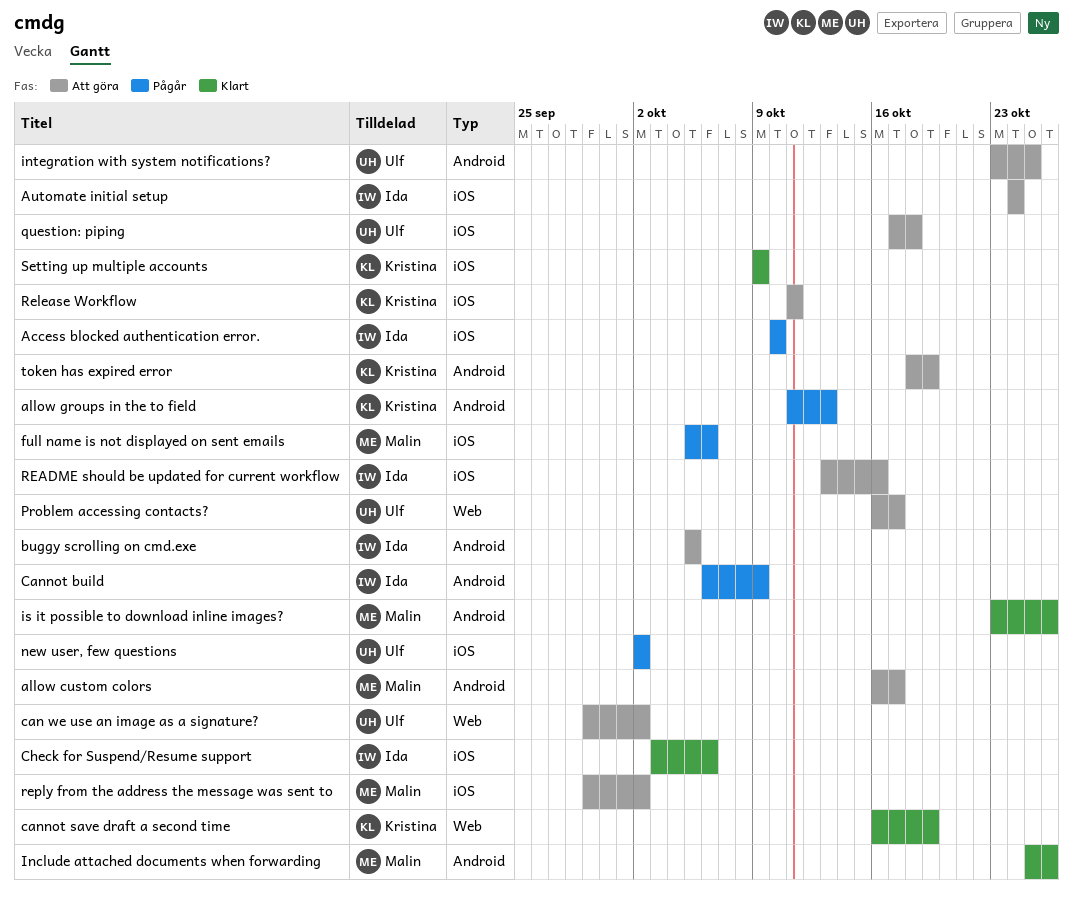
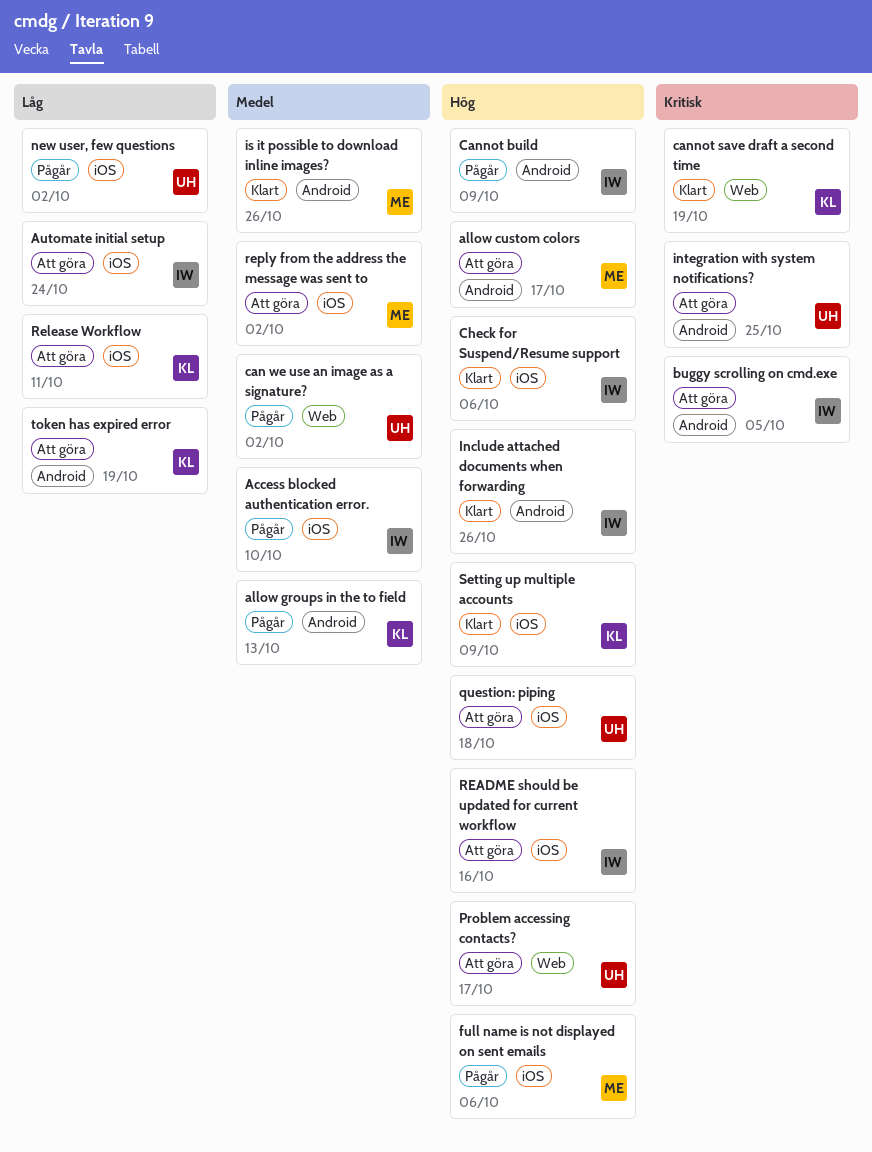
can we use an image as a signature?, status: Att göra -> Pågår
Include attached documents when forwarding, owner: Malin -> Ida

